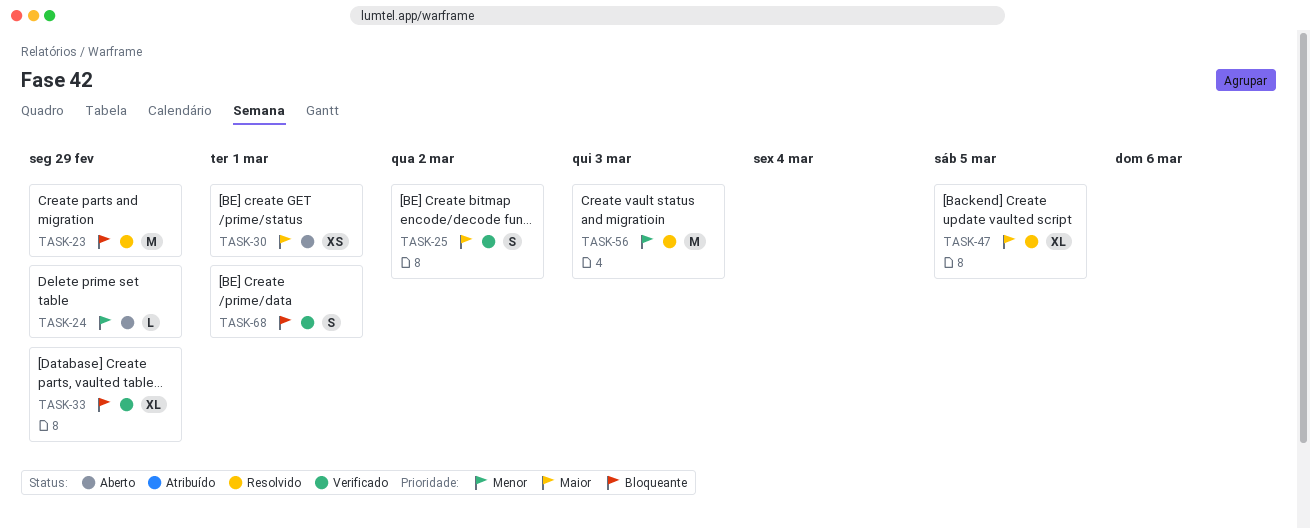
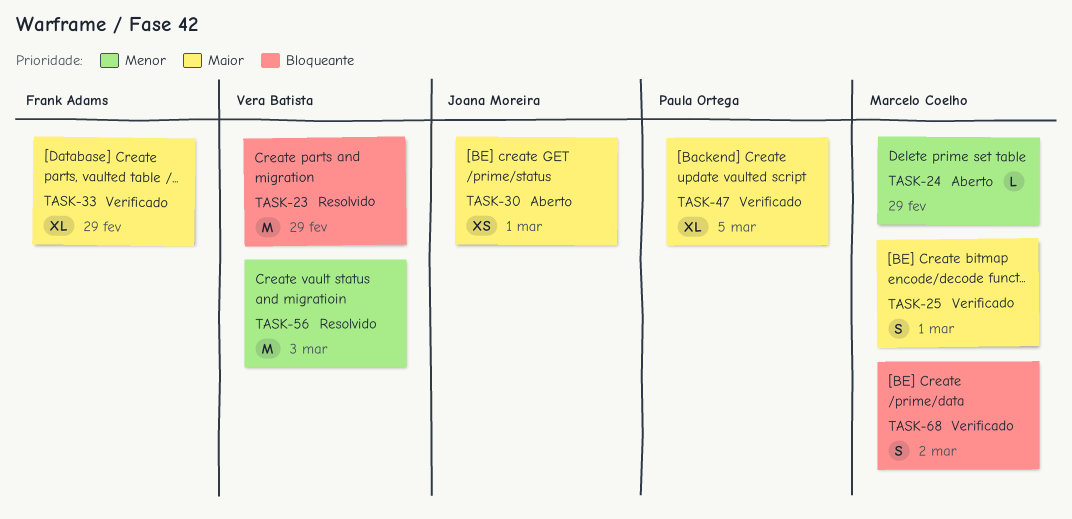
TASK-25, due: Mar 2 -> Mar 1
TASK-33, priority: Bloqueante -> Maior
TASK-47, status: Resolvido -> Verificado
TASK-68, due: Mar 1 -> Mar 2

